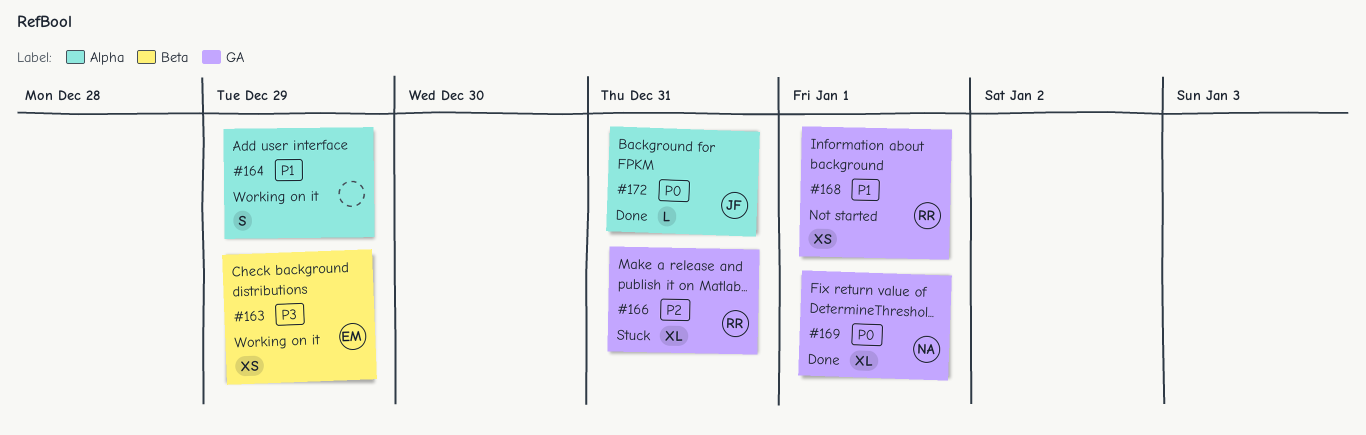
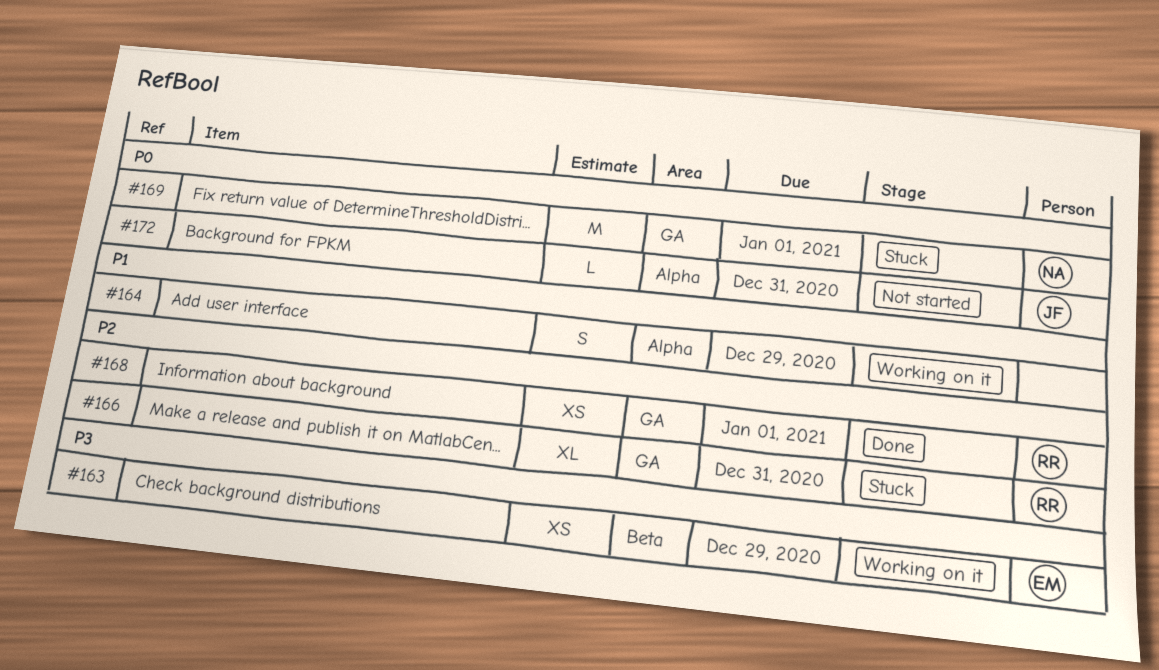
#168, status: Not started -> Done
#168, priority: P1 -> P2
#169, status: Done -> Stuck
#169, estimate: XL -> M
#172, status: Done -> Not started

